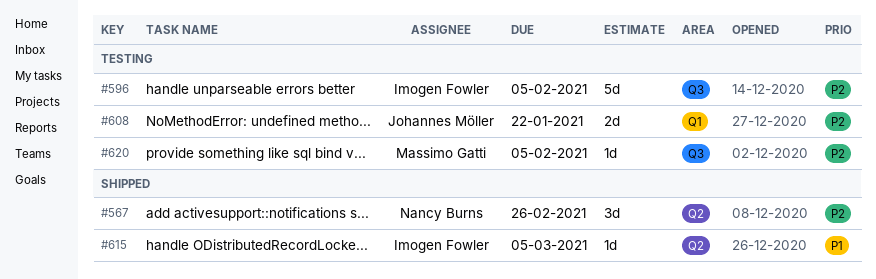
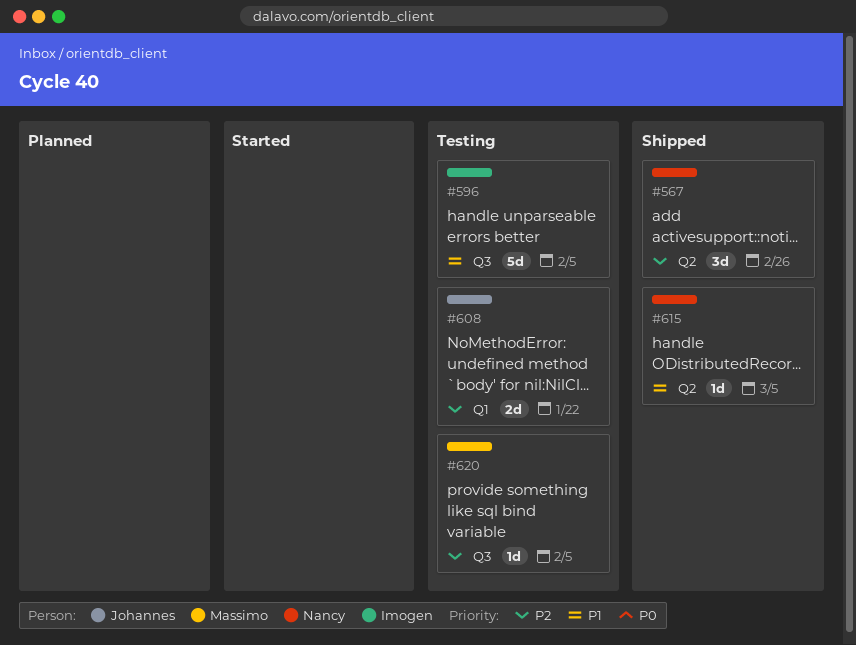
#596, priority: P2 -> P1
#615, owner: Imogen Fowler -> Nancy Burns

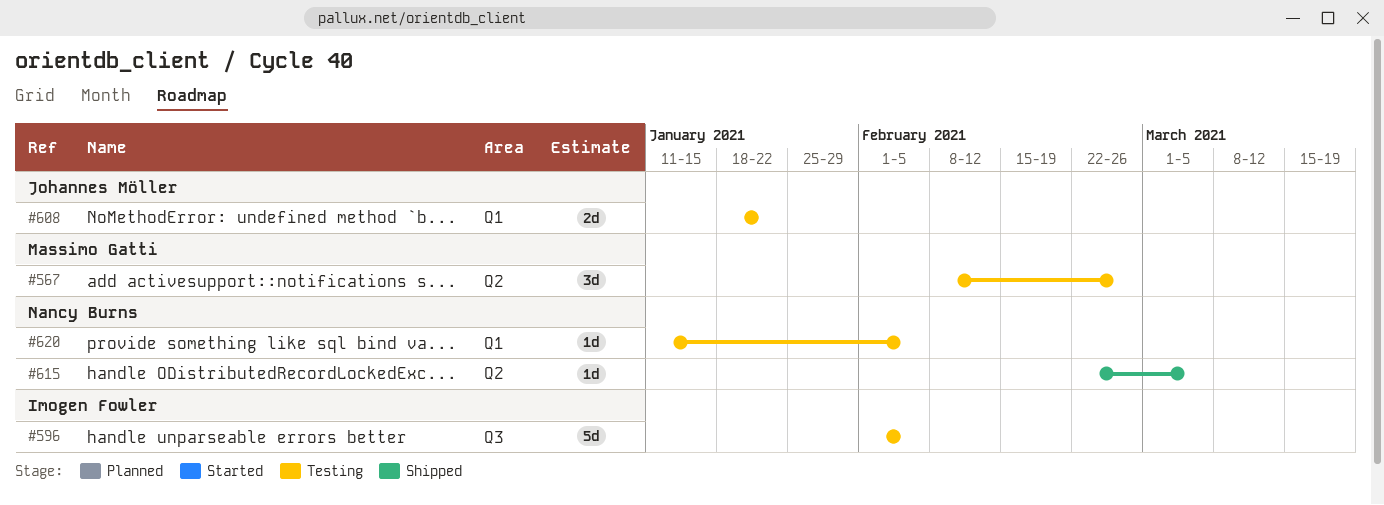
#567, status: Shipped -> Testing
#567, owner: Nancy Burns -> Massimo Gatti
#620, owner: Massimo Gatti -> Nancy Burns
#620, label: Q3 -> Q1

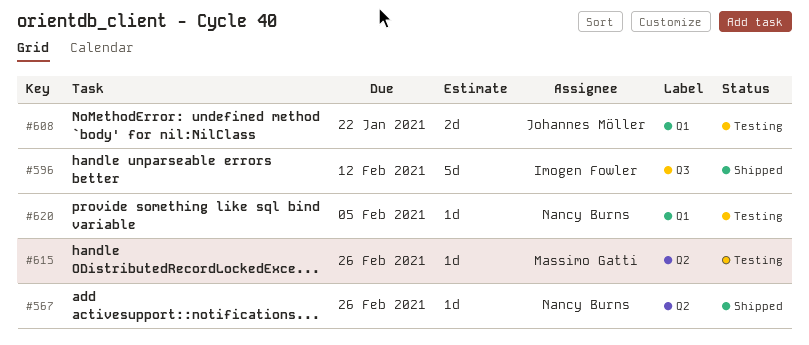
#567, status: Testing -> Shipped
#567, owner: Massimo Gatti -> Nancy Burns
#567, estimate: 3d -> 1d
#596, status: Testing -> Shipped
#596, due: Feb 5 -> Feb 12
#615, status: Shipped -> Testing
#615, owner: Nancy Burns -> Massimo Gatti
#615, due: Mar 5 -> Feb 26

